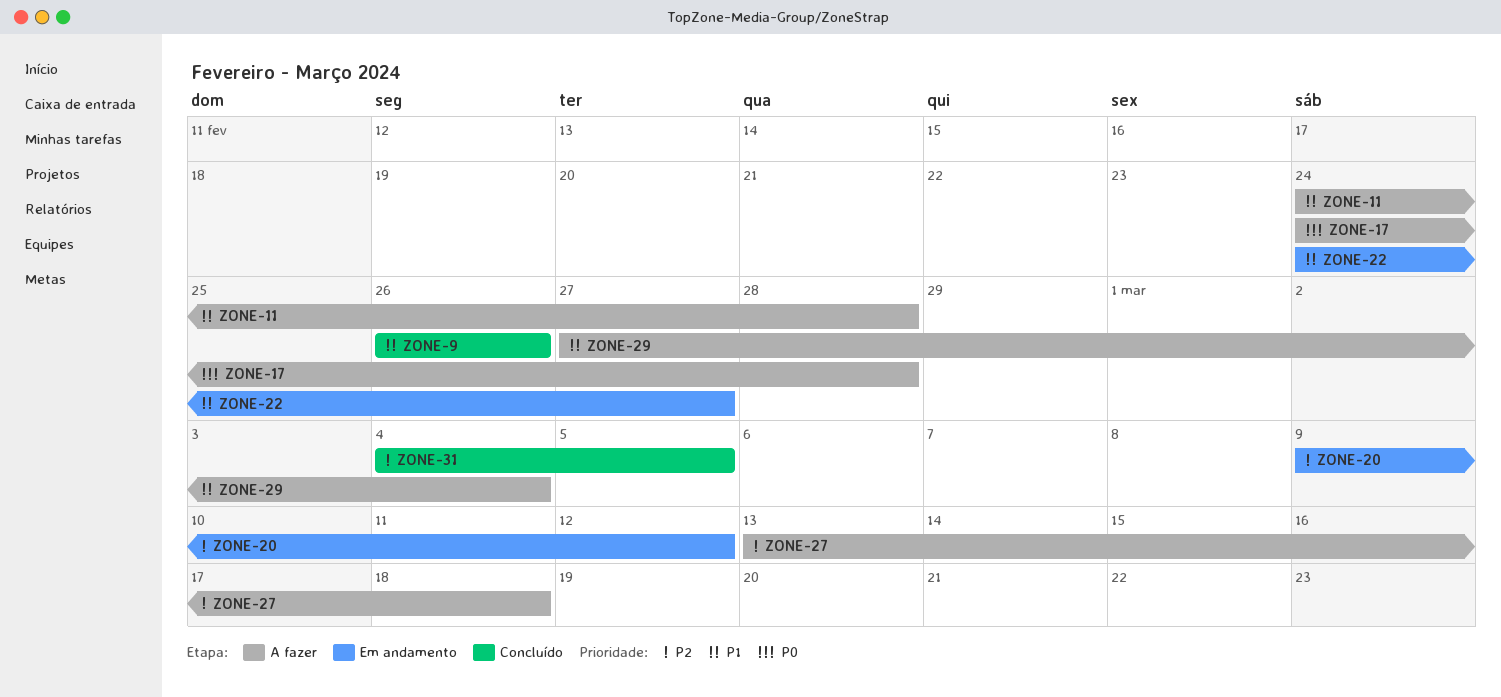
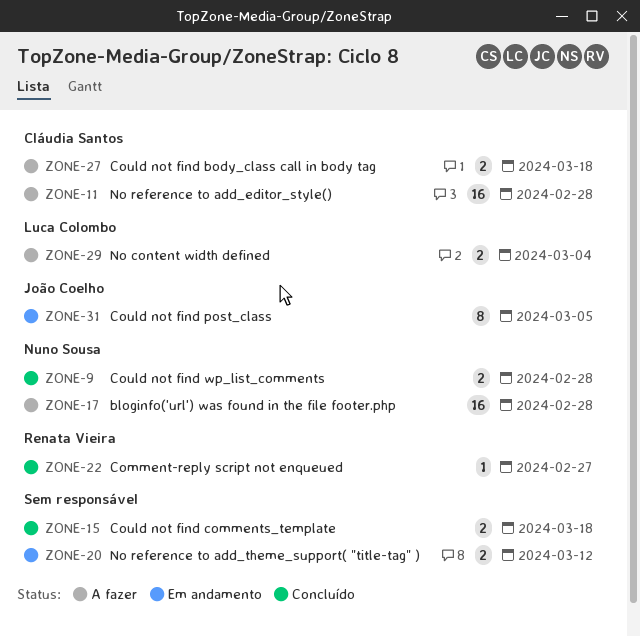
ZONE-9, due: Feb 26 -> Feb 28
ZONE-15: none -> present
ZONE-22, status: Em andamento -> Concluído
ZONE-31, status: Concluído -> Em andamento

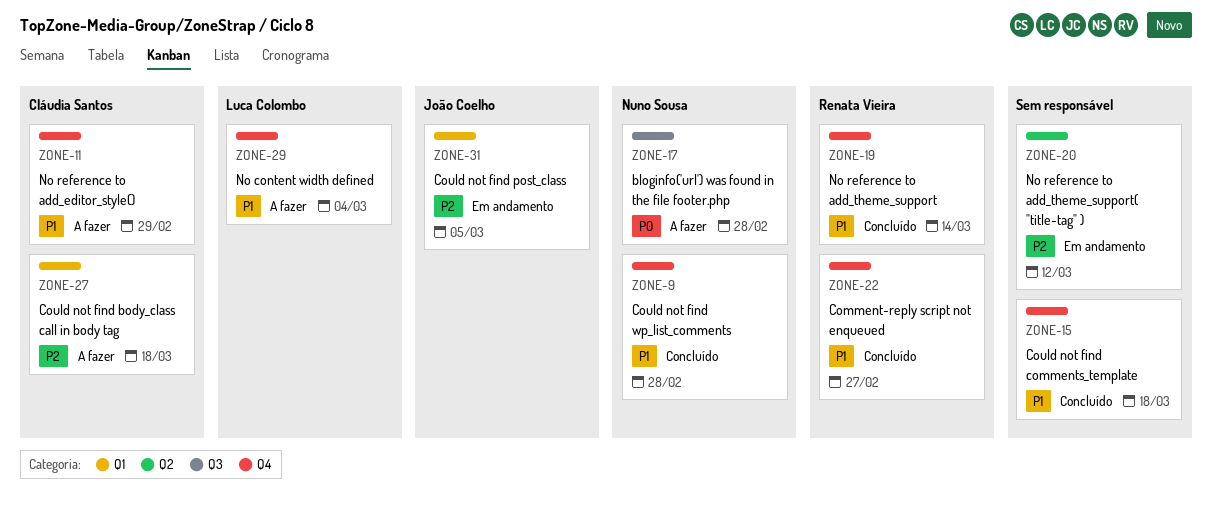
ZONE-11, due: Feb 28 -> Feb 29
ZONE-19: none -> present

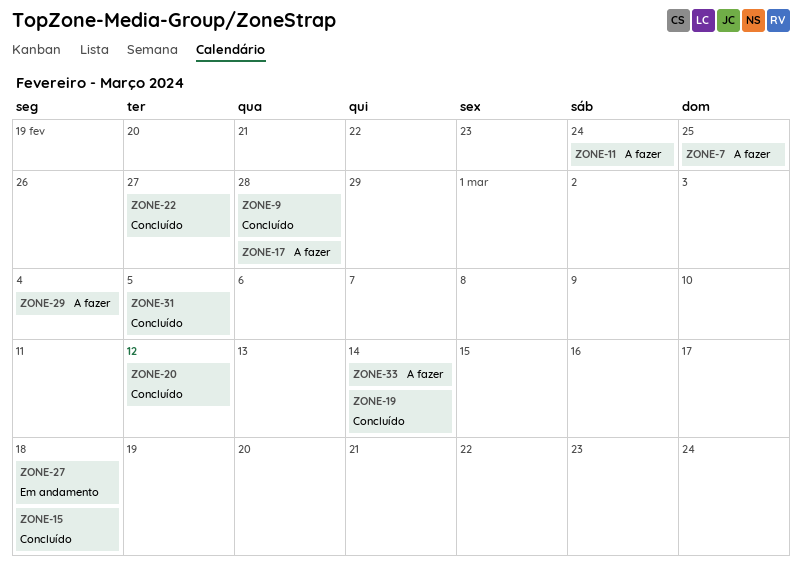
ZONE-7: none -> present
ZONE-11, due: Feb 29 -> Feb 24
ZONE-20, status: Em andamento -> Concluído
ZONE-27, status: A fazer -> Em andamento
ZONE-31, status: Em andamento -> Concluído
ZONE-33: none -> present

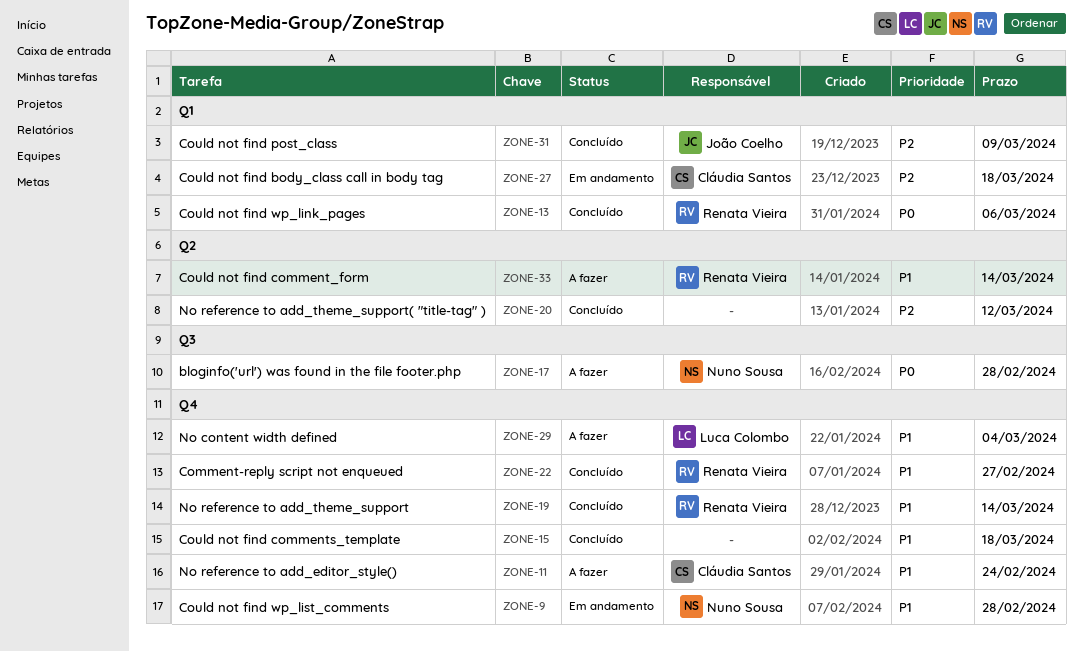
ZONE-7: present -> none
ZONE-9, status: Concluído -> Em andamento
ZONE-13: none -> present
ZONE-31, due: Mar 5 -> Mar 9

